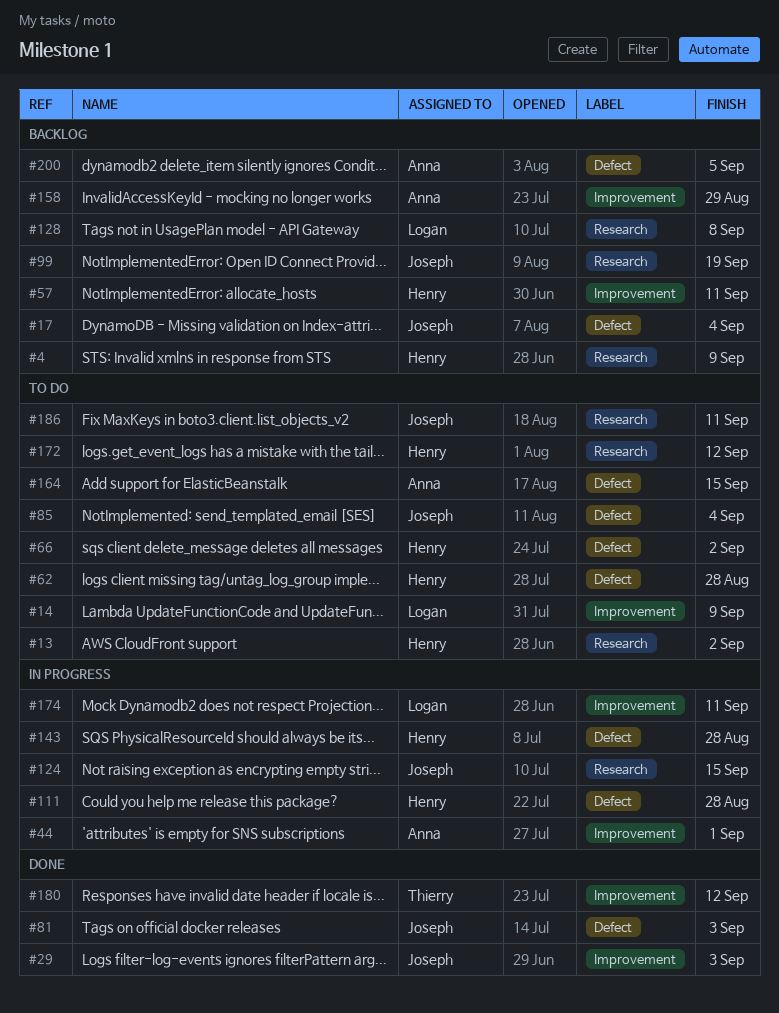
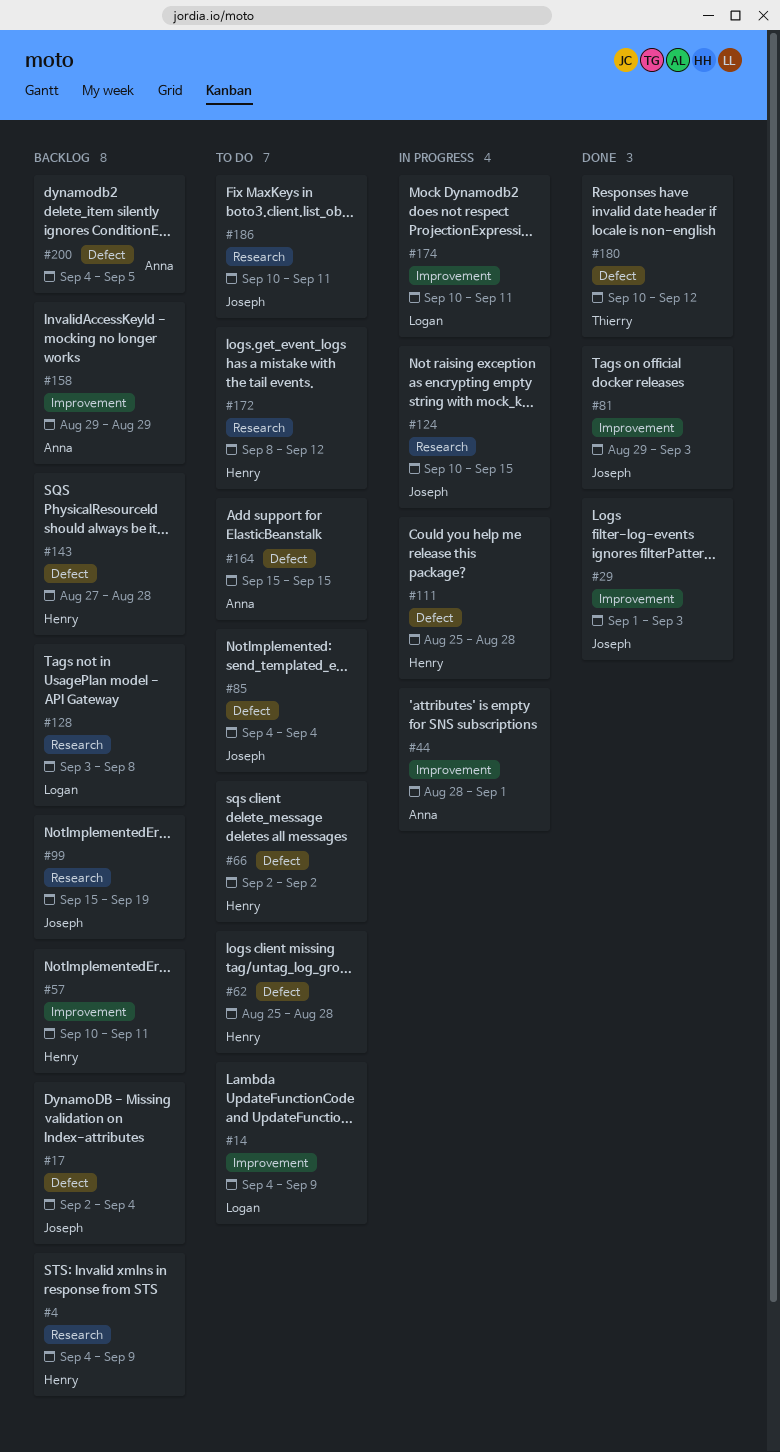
#13: present -> none
#81, label: Defect -> Improvement
#143, status: In progress -> Backlog
#180, label: Improvement -> Defect

